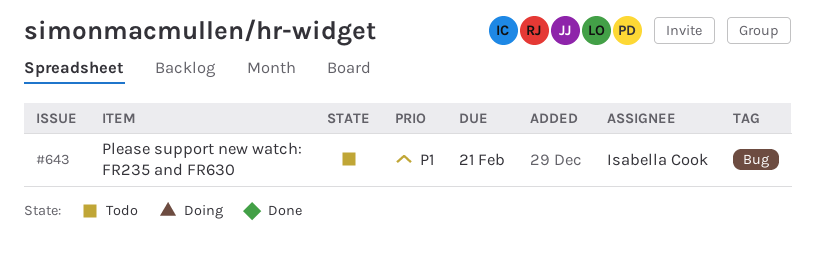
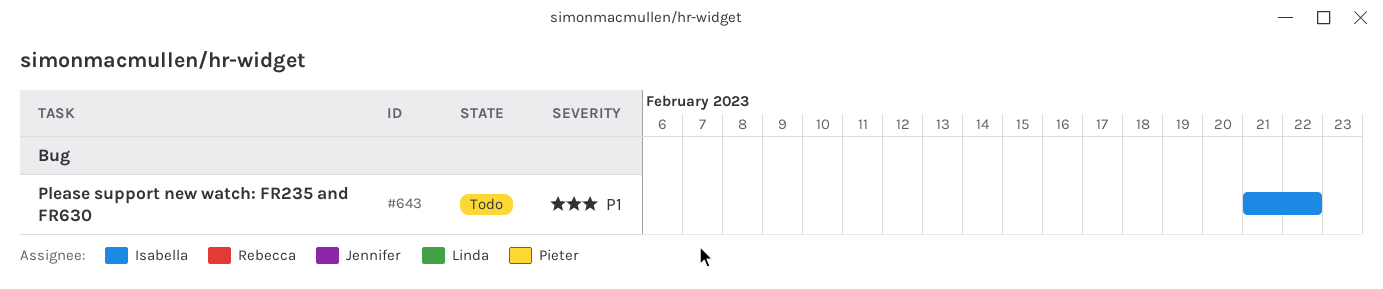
#643, due: Feb 21 -> Feb 22

